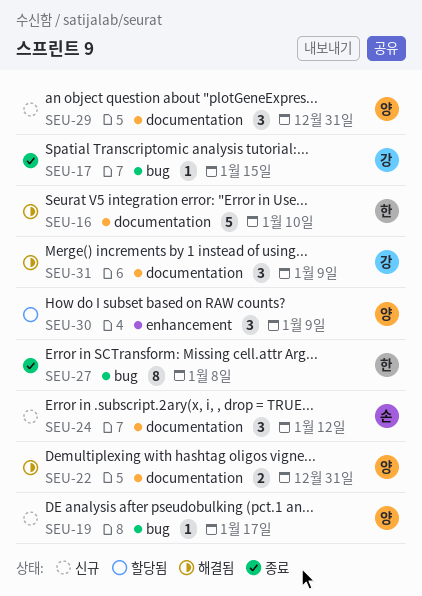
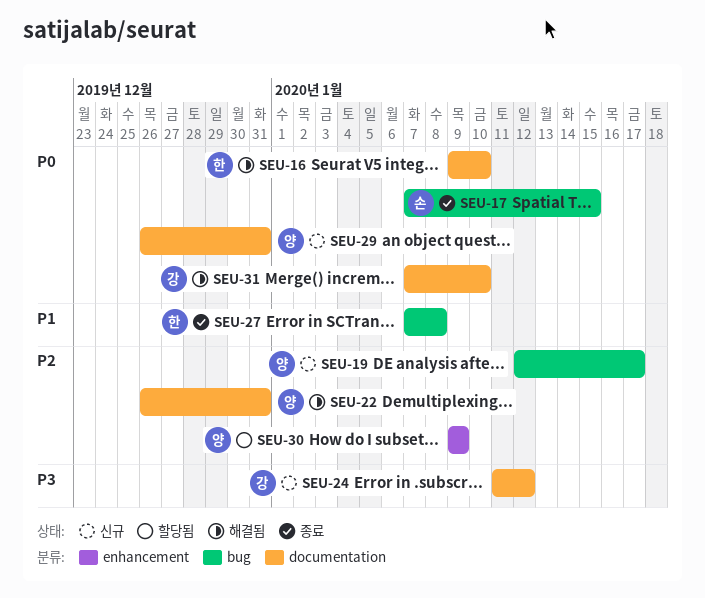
SEU-17, owner: 강 -> 손
SEU-24, owner: 손 -> 강
SEU-31, due: Jan 9 -> Jan 10

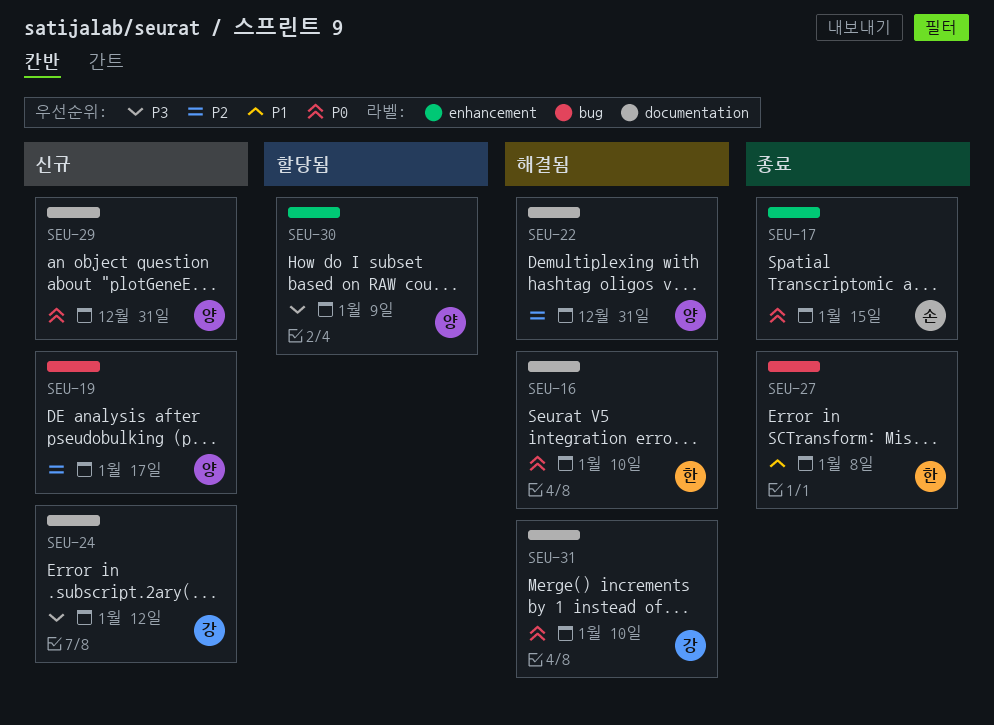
SEU-17, label: bug -> enhancement
SEU-30, priority: P2 -> P3

